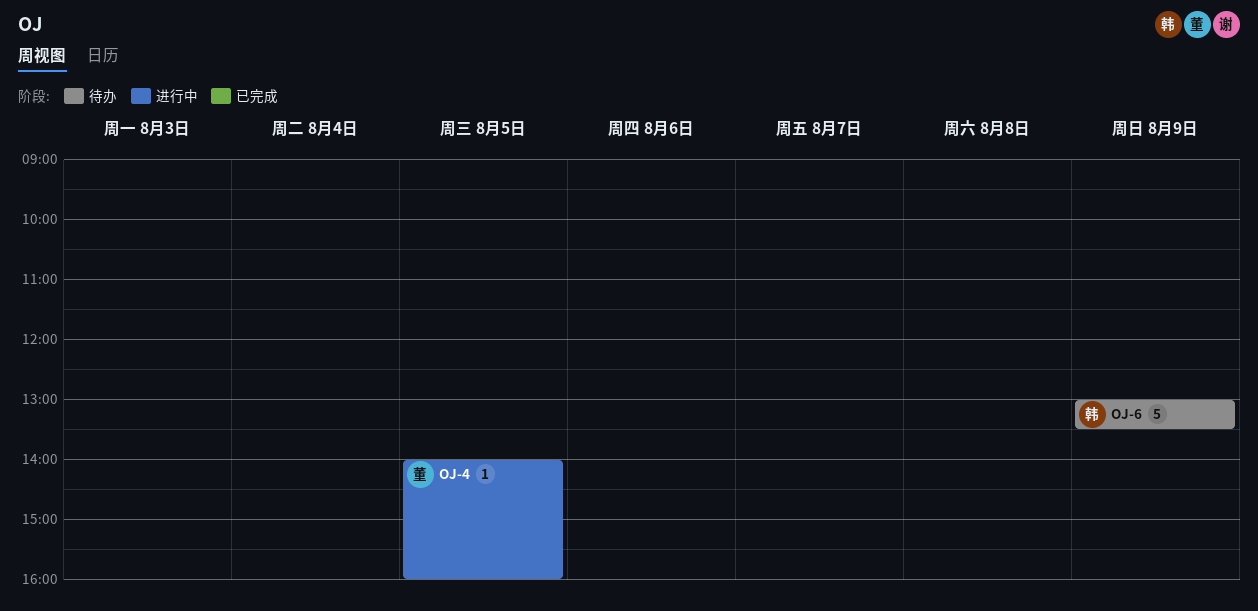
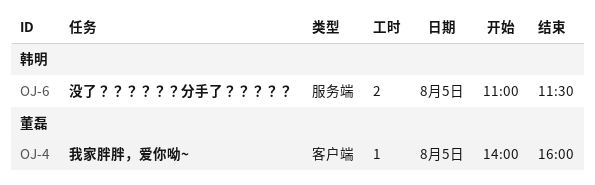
OJ-6, estimate: 5 -> 2
OJ-6, day: Aug 9 -> Aug 5
OJ-6, begins: 13:00 -> 11:00
OJ-6, ends: 13:30 -> 11:30

